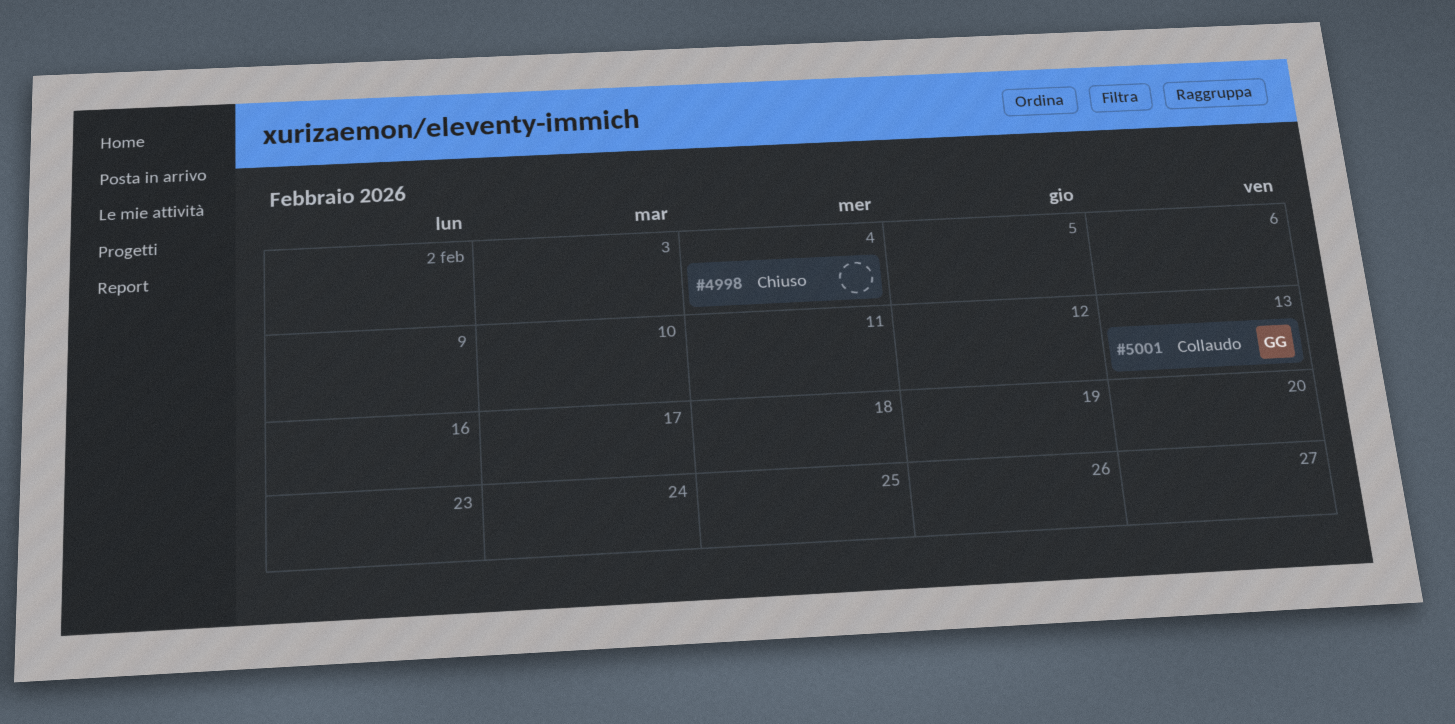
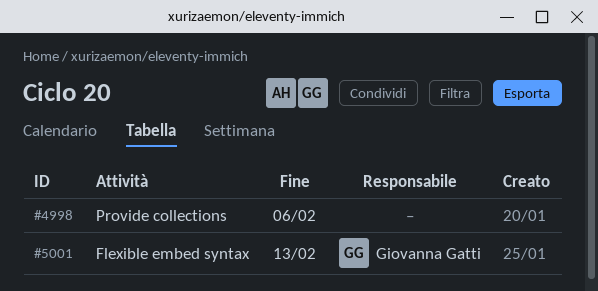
#4998, due: Feb 4 -> Feb 6

